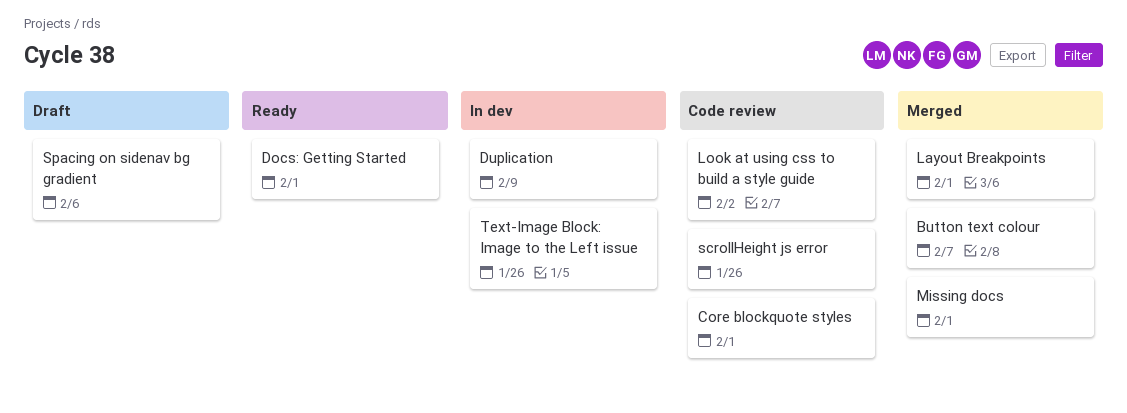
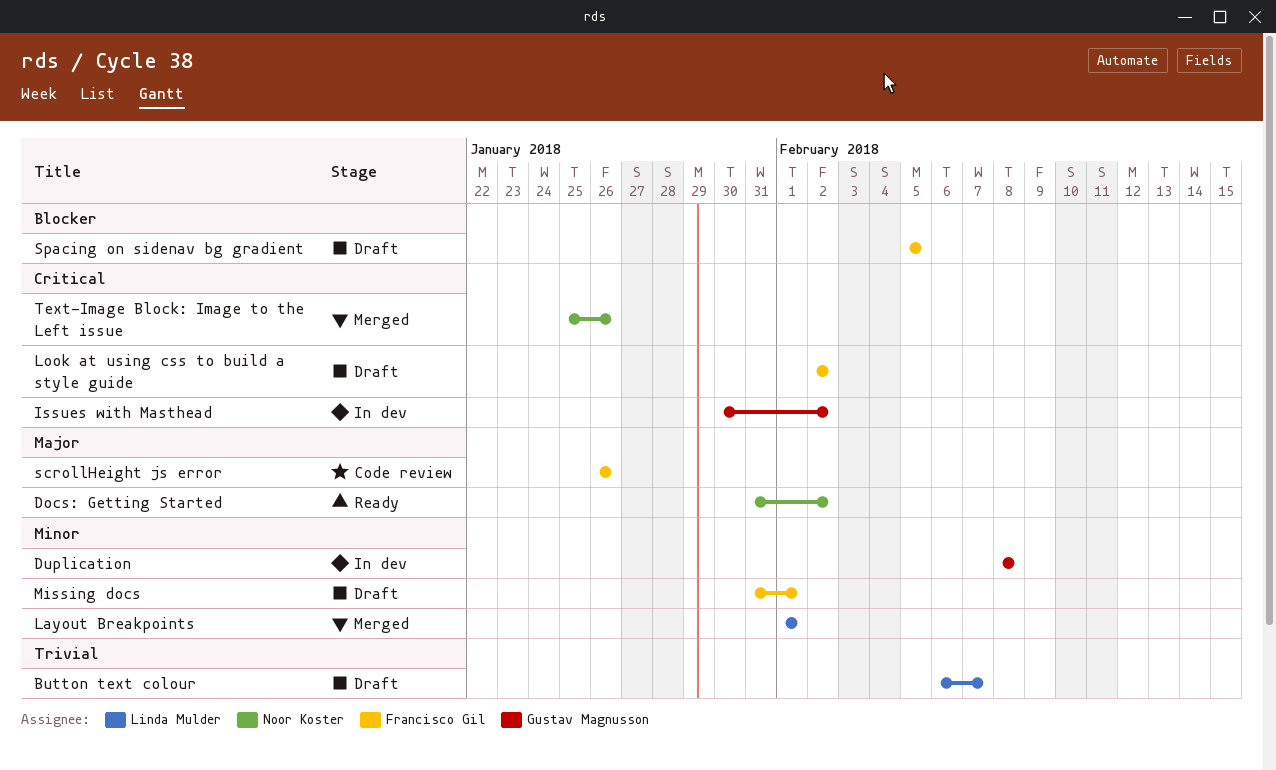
Button text colour, status: Merged -> Draft
Core blockquote styles: present -> none
Docs: Getting Started, due: Feb 1 -> Feb 2
Duplication, due: Feb 9 -> Feb 8
Issues with Masthead: none -> present
Look at using css to build a style guide, status: Code review -> Draft
Missing docs, status: Merged -> Draft
Spacing on sidenav bg gradient, due: Feb 6 -> Feb 5
Text-Image Block: Image to the Left issue, status: In dev -> Merged

